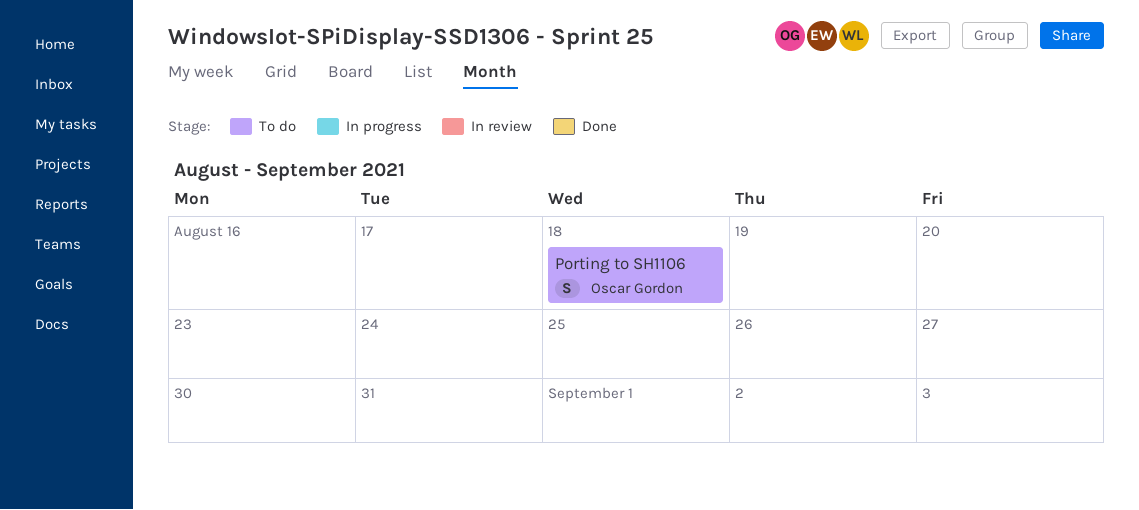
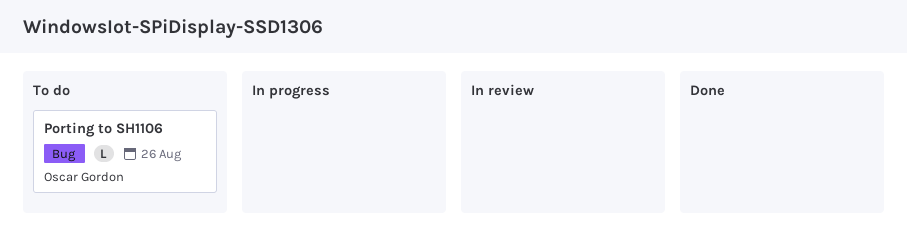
Porting to SH1106, estimate: S -> L
Porting to SH1106, due: Aug 18 -> Aug 26

